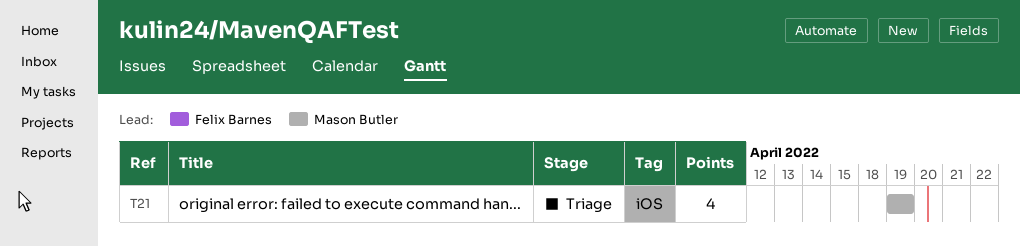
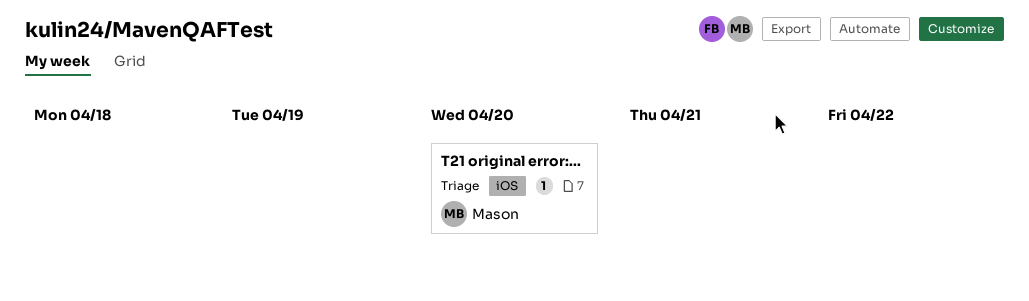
T21, estimate: 4 -> 1
T21, due: Apr 19 -> Apr 20

